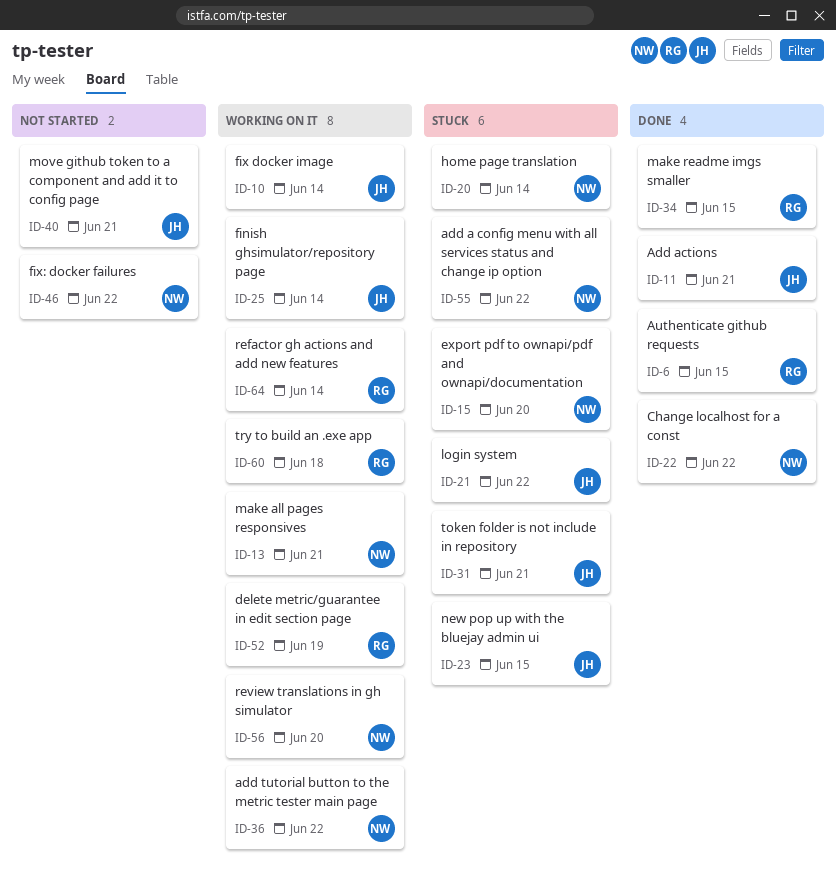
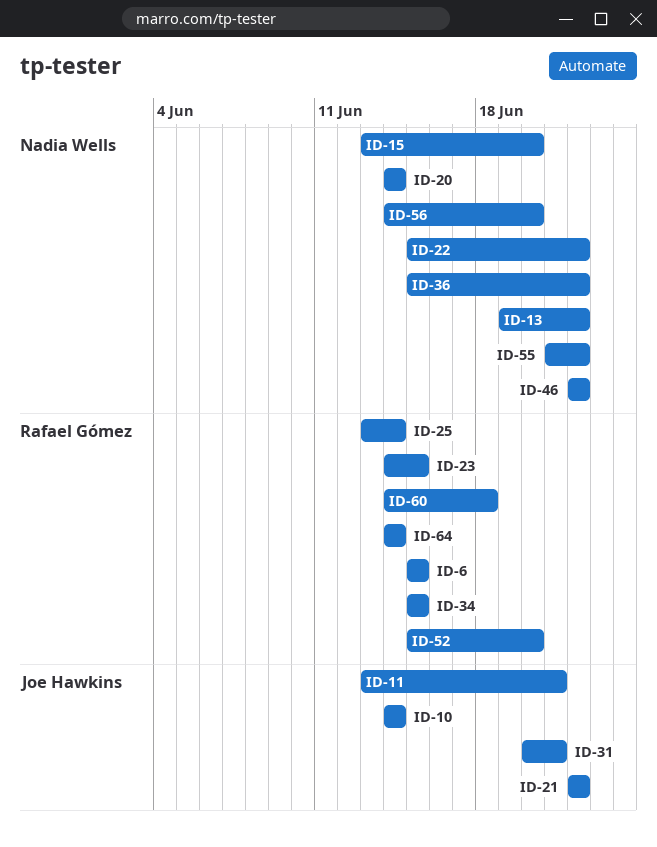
ID-13, due: Jun 21 -> Jun 22
ID-23, owner: Joe Hawkins -> Rafael Gómez
ID-25, owner: Joe Hawkins -> Rafael Gómez
ID-40: present -> none
ID-52, due: Jun 19 -> Jun 20

